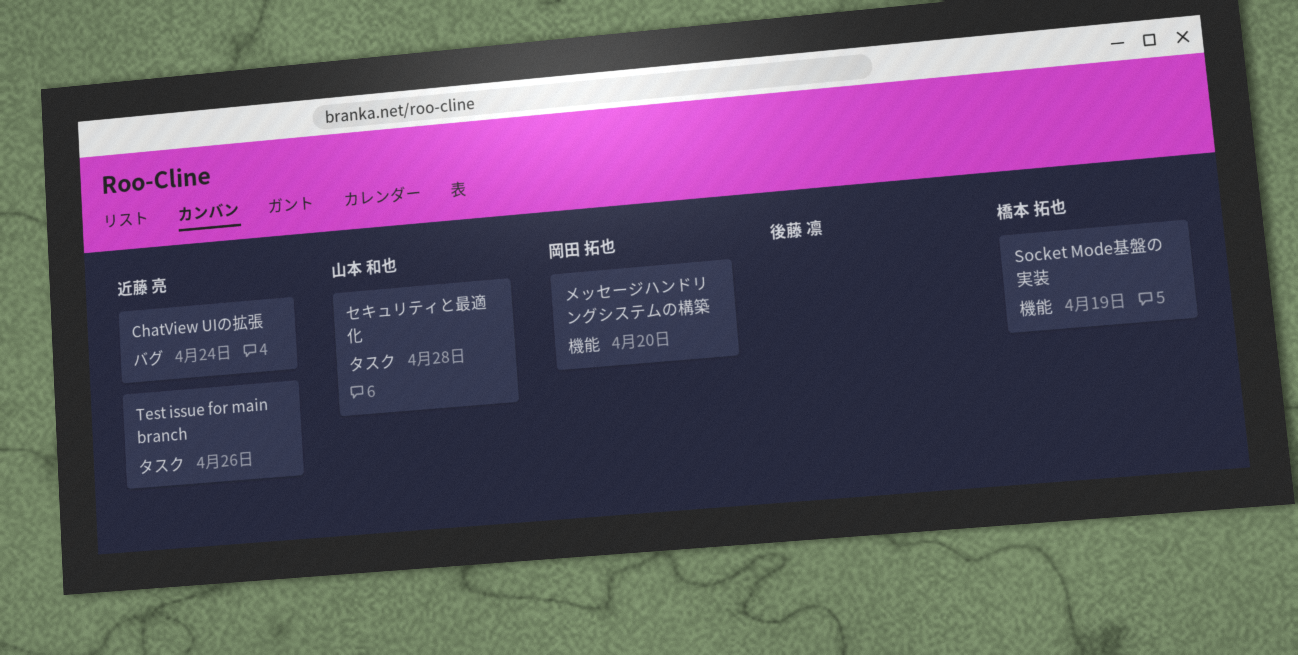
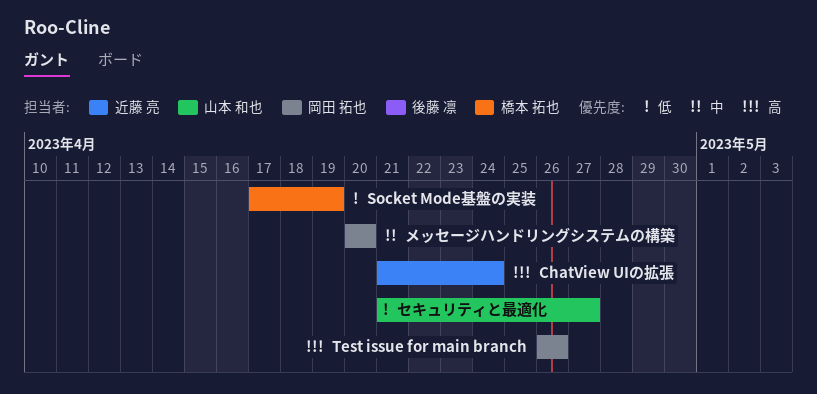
Test issue for main branch, owner: 近藤 亮 -> 岡田 拓也
セキュリティと最適化, due: Apr 28 -> Apr 27

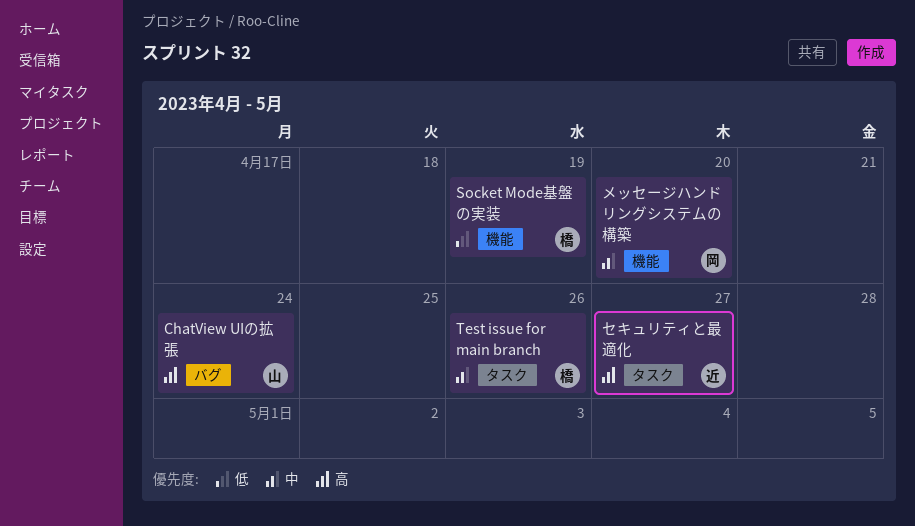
ChatView UIの拡張, owner: 近藤 亮 -> 山本 和也
Test issue for main branch, owner: 岡田 拓也 -> 橋本 拓也
Test issue for main branch, priority: 高 -> 中
セキュリティと最適化, owner: 山本 和也 -> 近藤 亮
セキュリティと最適化, priority: 低 -> 高

